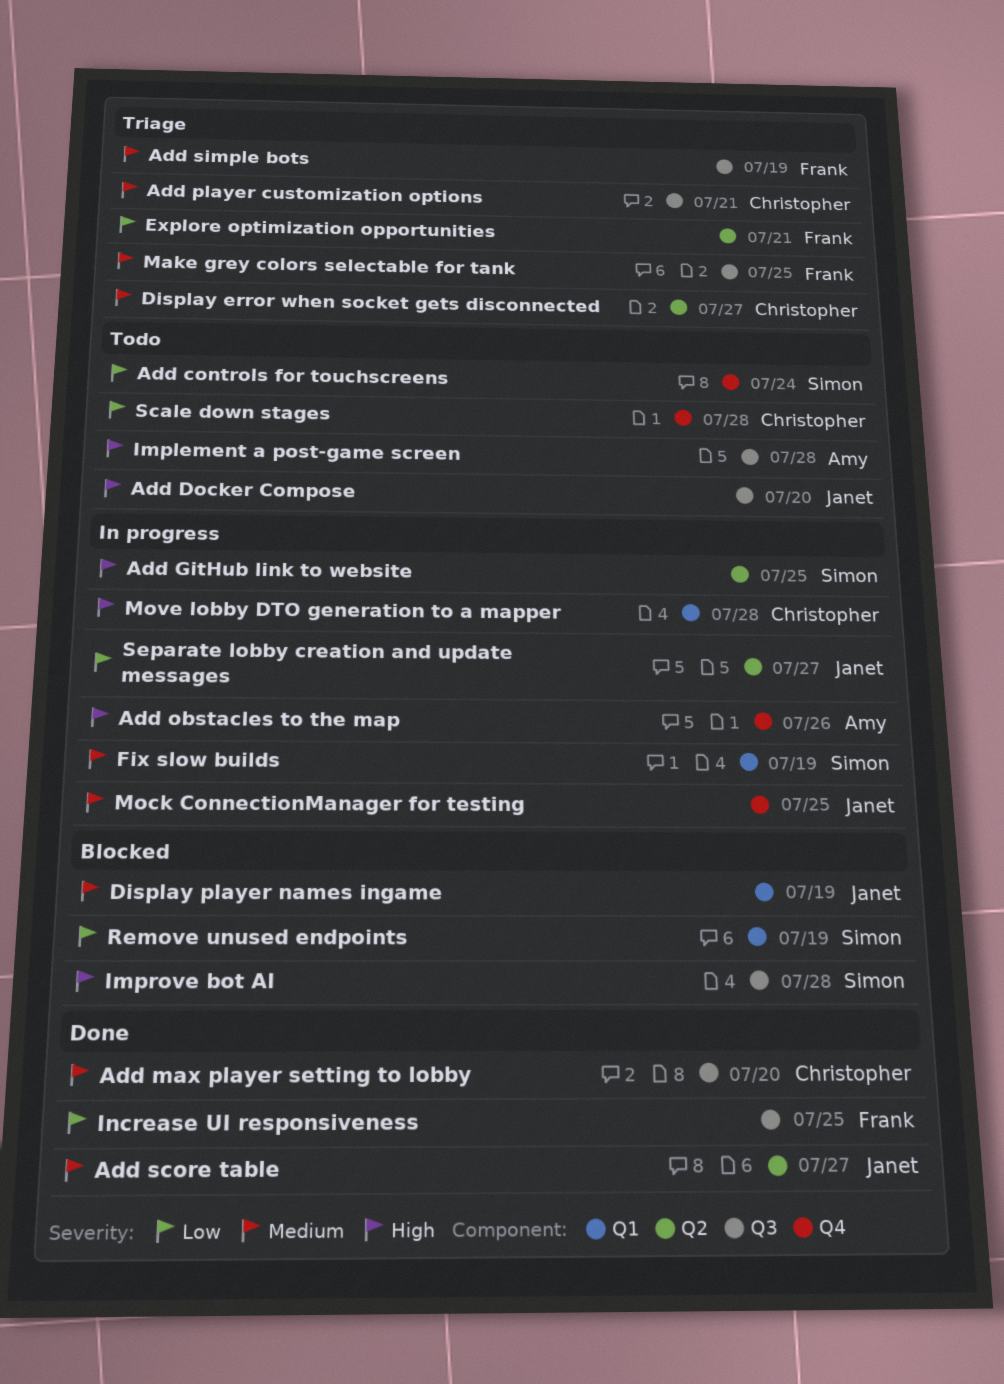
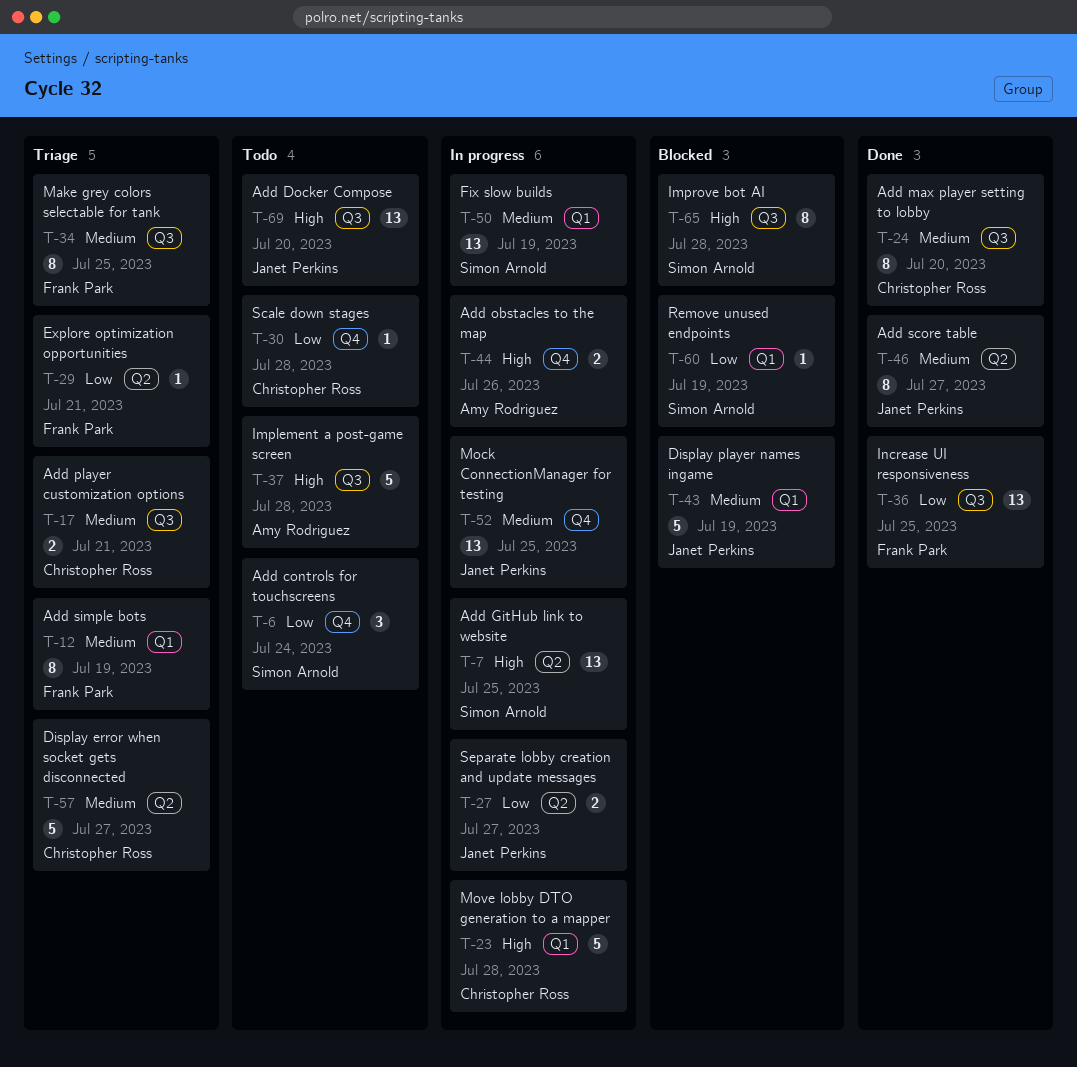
Add simple bots, label: Q3 -> Q1

